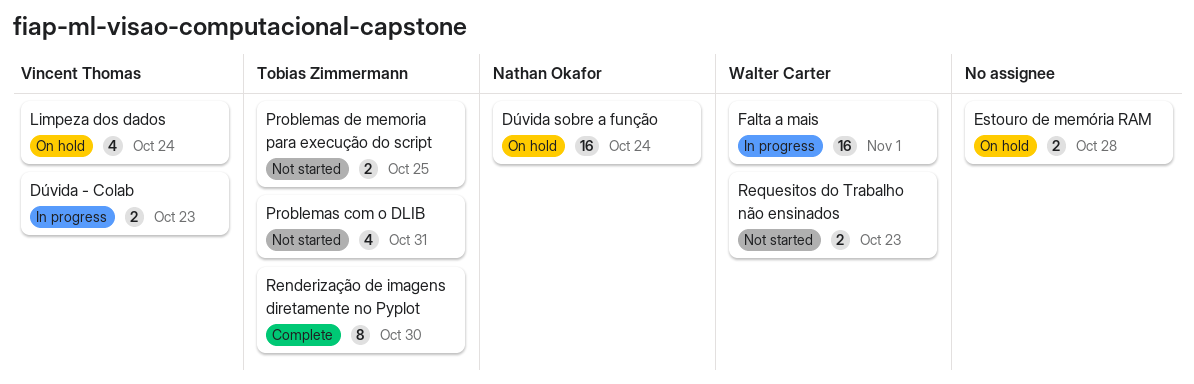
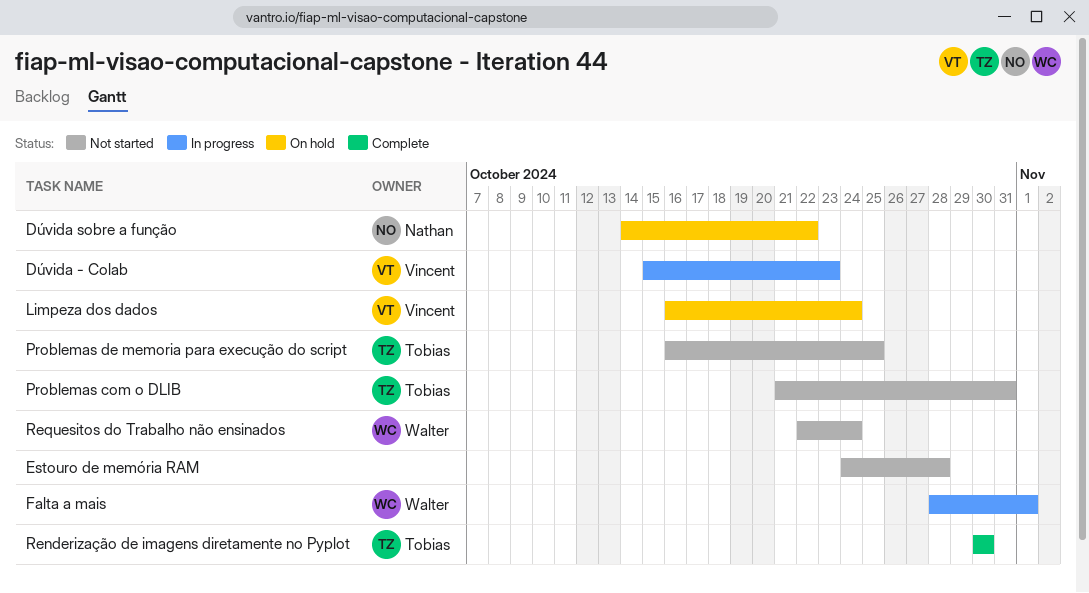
Dúvida sobre a função, due: Oct 24 -> Oct 22
Estouro de memória RAM, status: On hold -> Not started
Requesitos do Trabalho não ensinados, due: Oct 23 -> Oct 24

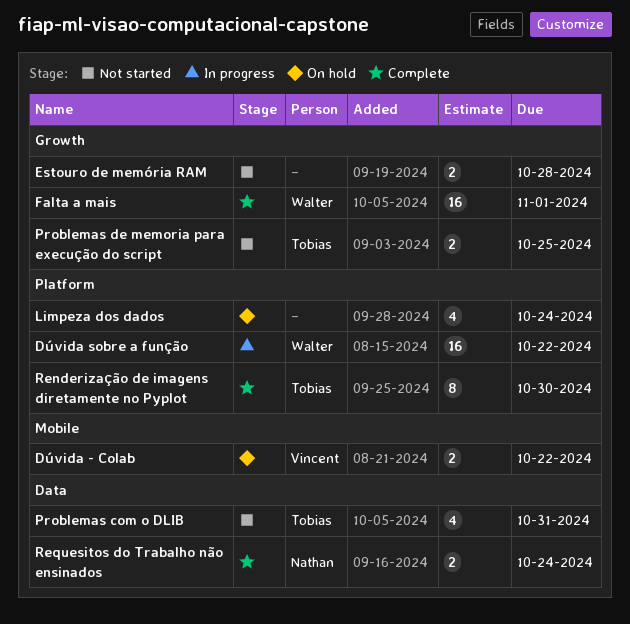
Dúvida - Colab, status: In progress -> On hold
Dúvida - Colab, due: Oct 23 -> Oct 22
Dúvida sobre a função, status: On hold -> In progress
Dúvida sobre a função, owner: Nathan -> Walter
Falta a mais, status: In progress -> Complete
Limpeza dos dados, owner: Vincent -> none
Requesitos do Trabalho não ensinados, status: Not started -> Complete
Requesitos do Trabalho não ensinados, owner: Walter -> Nathan

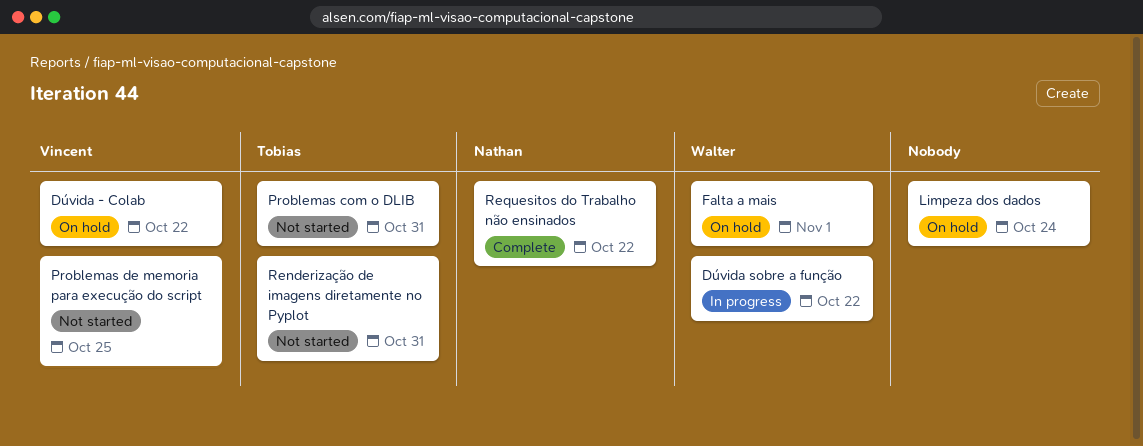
Estouro de memória RAM: present -> none
Falta a mais, status: Complete -> On hold
Problemas de memoria para execução do script, owner: Tobias -> Vincent
Renderização de imagens diretamente no Pyplot, status: Complete -> Not started
Renderização de imagens diretamente no Pyplot, due: Oct 30 -> Oct 31
Requesitos do Trabalho não ensinados, due: Oct 24 -> Oct 22

